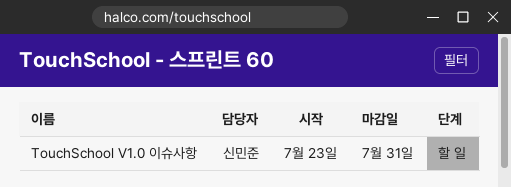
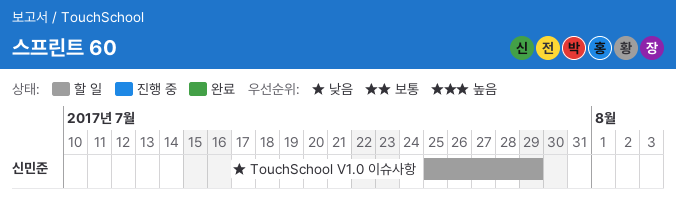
TouchSchool V1.0 이슈사항, start: Jul 23 -> Jul 25
TouchSchool V1.0 이슈사항, due: Jul 31 -> Jul 29

